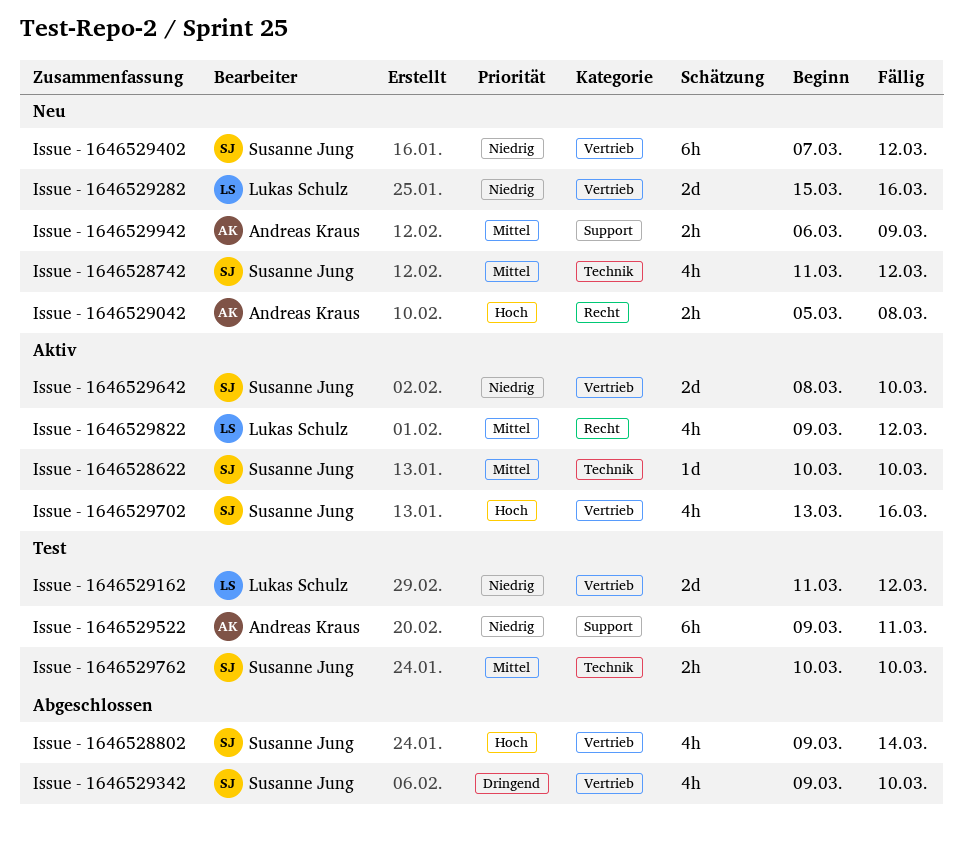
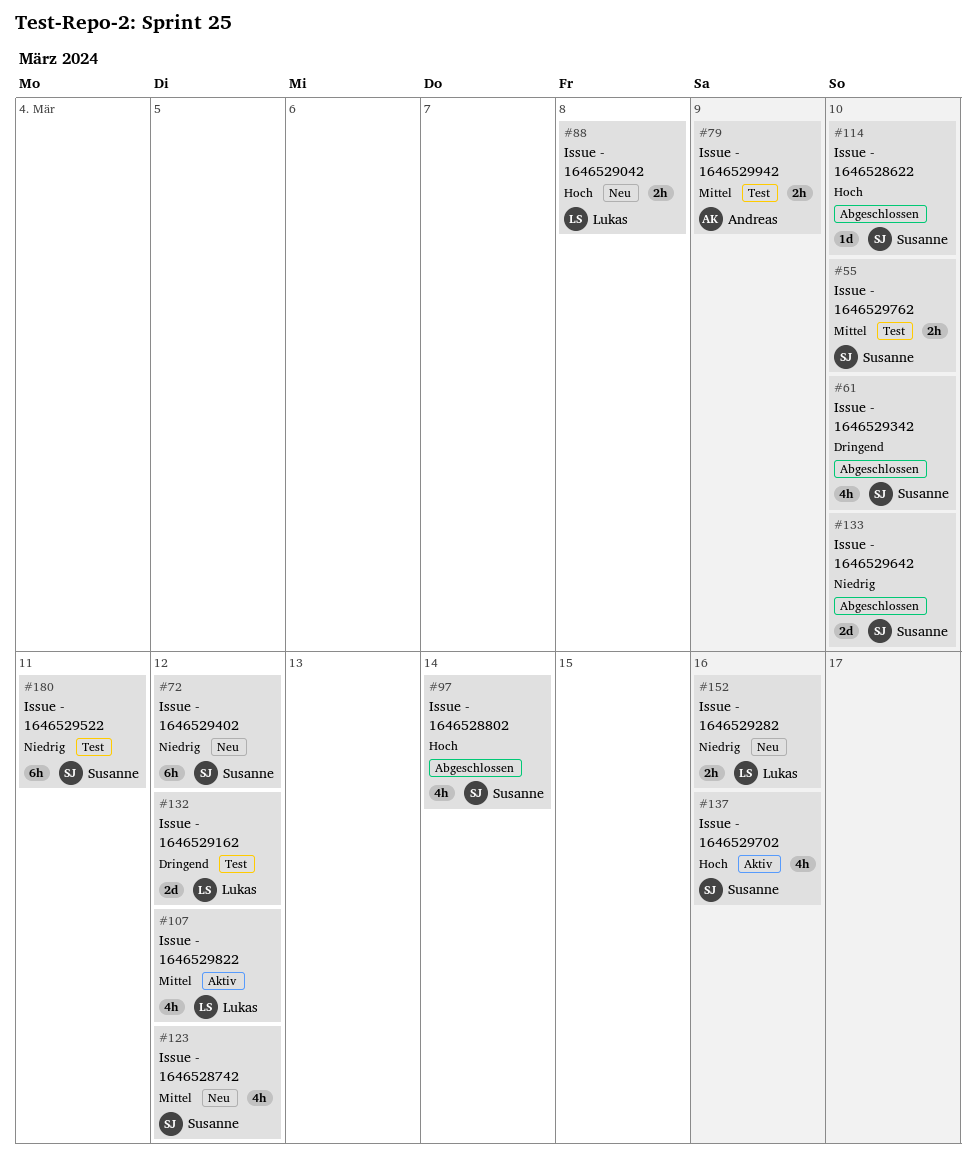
Issue - 1646528622, status: Aktiv -> Abgeschlossen
Issue - 1646528622, priority: Mittel -> Hoch
Issue - 1646529042, owner: Andreas Kraus -> Lukas Schulz
Issue - 1646529162, priority: Niedrig -> Dringend
Issue - 1646529282, estimate: 2d -> 2h
Issue - 1646529522, owner: Andreas Kraus -> Susanne Jung
Issue - 1646529642, status: Aktiv -> Abgeschlossen
Issue - 1646529942, status: Neu -> Test

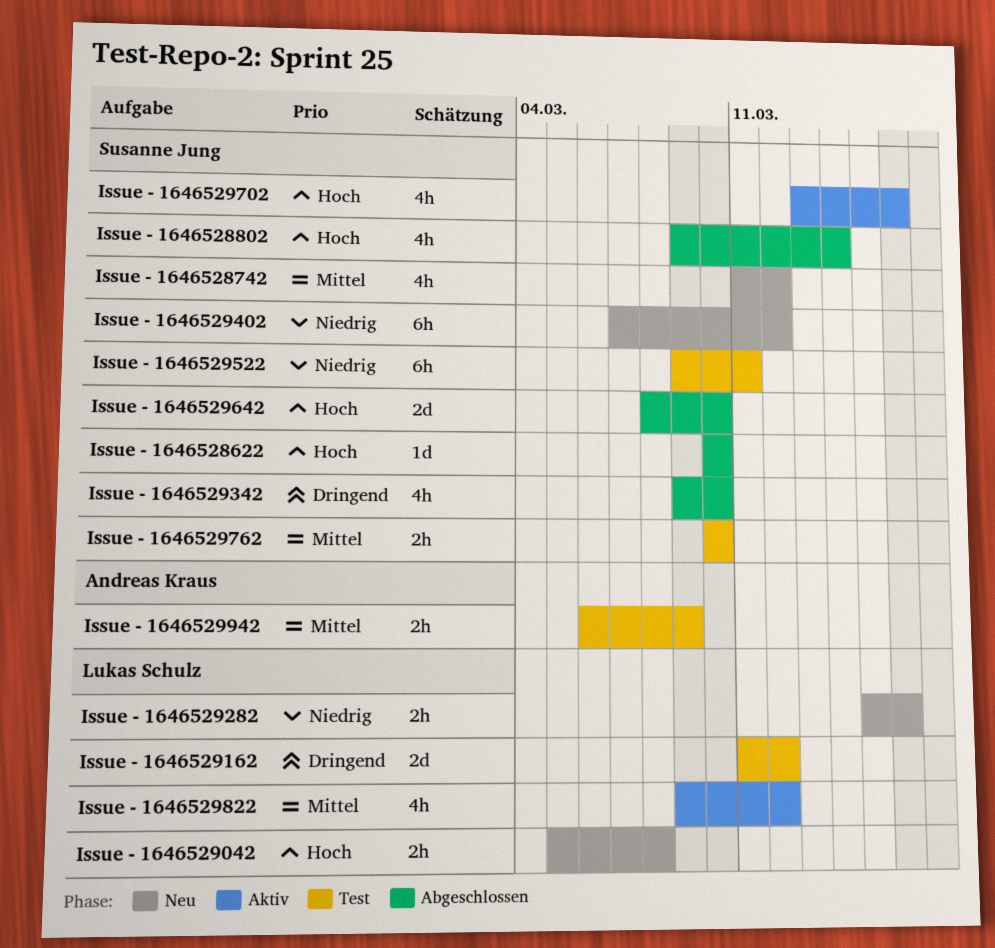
Issue - 1646529642, priority: Niedrig -> Hoch

